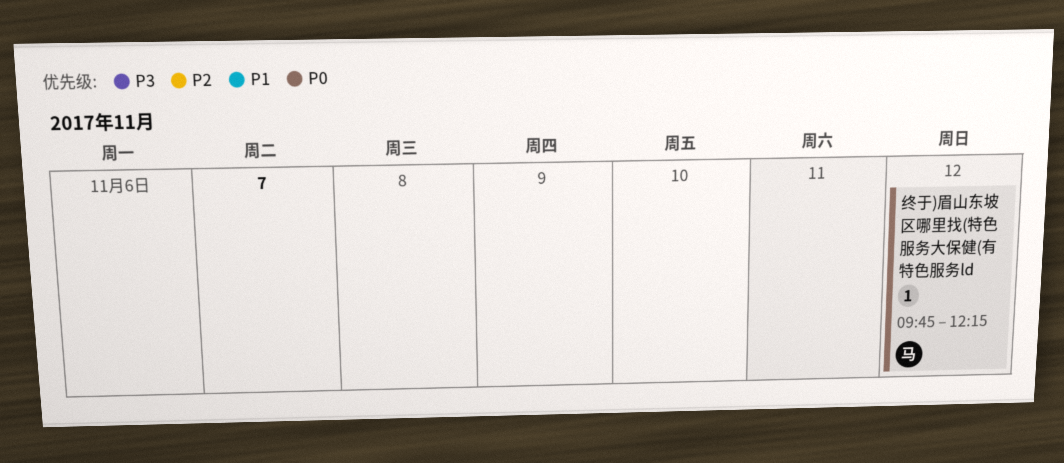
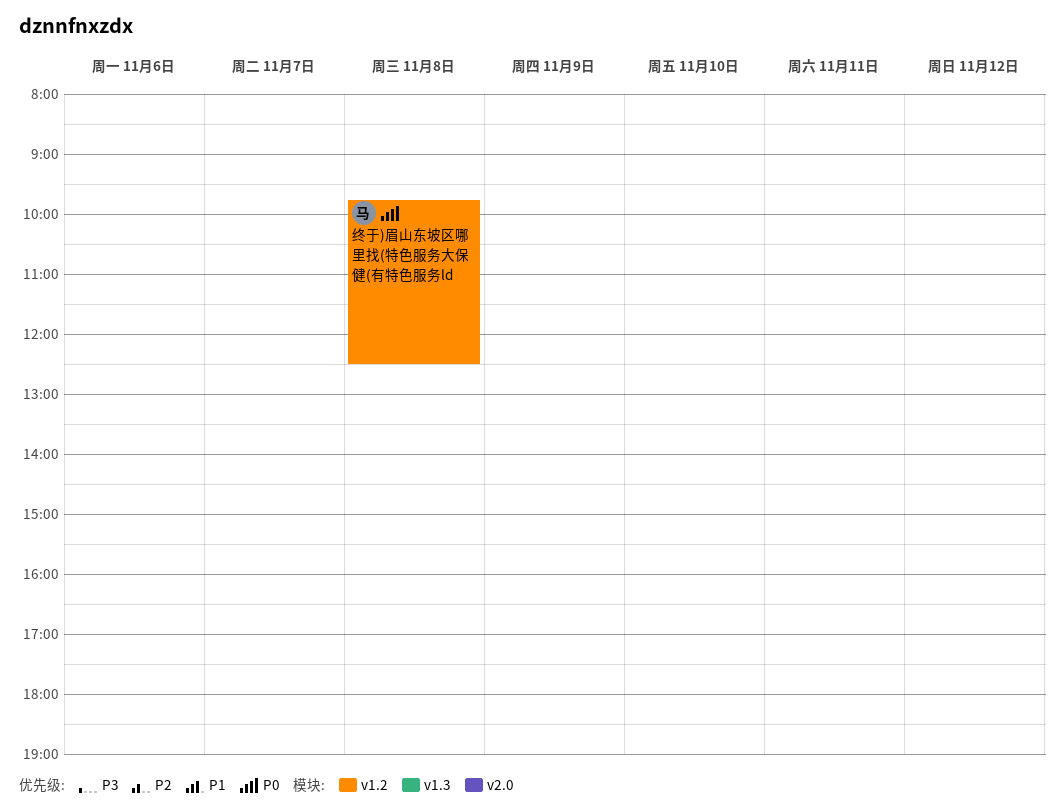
终于)眉山东坡区哪里找(特色服务大保健(有特色服务ld, day: Nov 12 -> Nov 8
终于)眉山东坡区哪里找(特色服务大保健(有特色服务ld, ends: 12:15 -> 12:30

